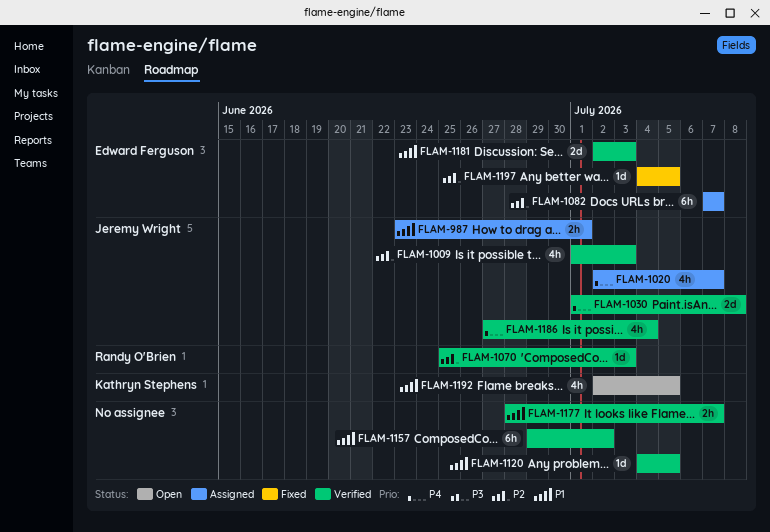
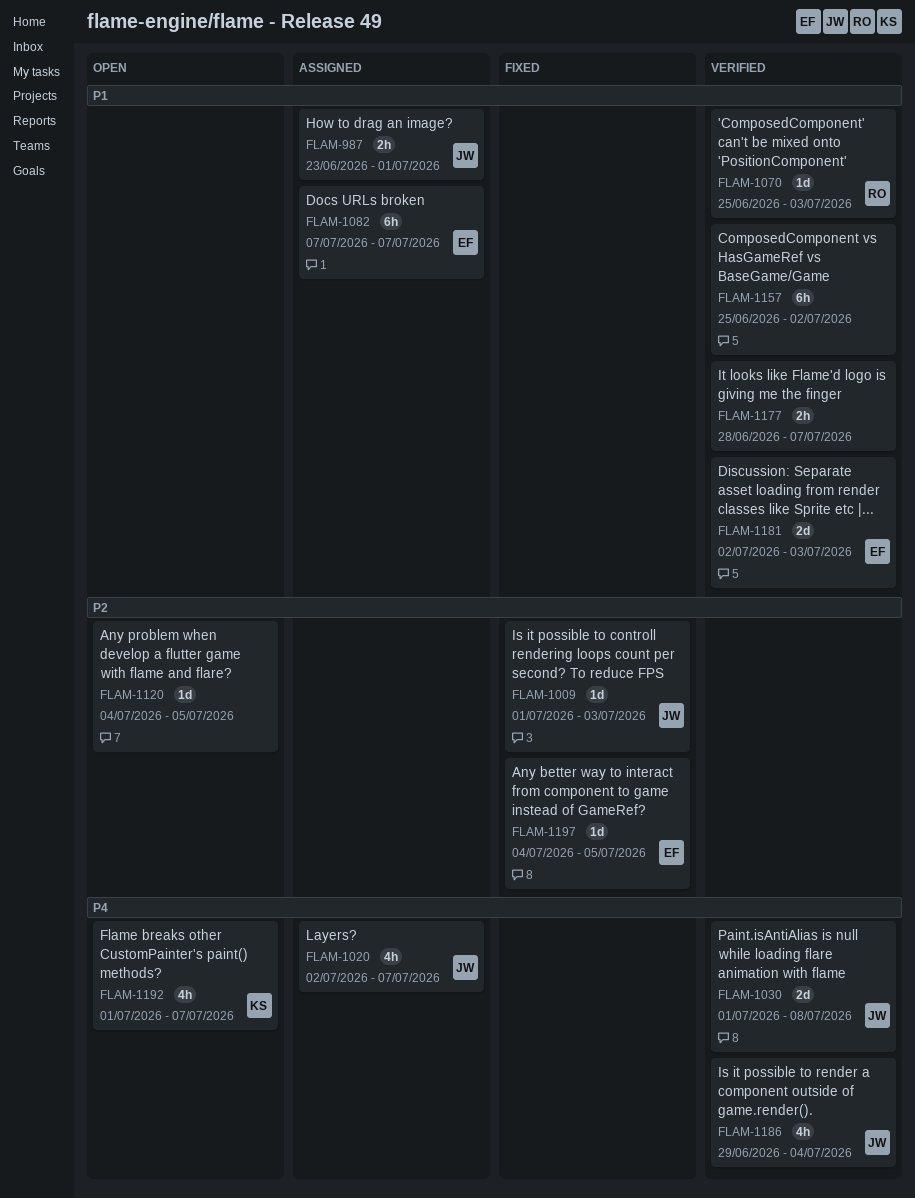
FLAM-1009, status: Verified -> Fixed
FLAM-1009, estimate: 4h -> 1d
FLAM-1070, priority: P2 -> P1
FLAM-1082, priority: P2 -> P1
FLAM-1120, status: Verified -> Open
FLAM-1120, priority: P1 -> P2
FLAM-1157, start: Jun 29 -> Jun 25
FLAM-1186, start: Jun 27 -> Jun 29
FLAM-1192, priority: P1 -> P4
FLAM-1192, start: Jul 2 -> Jul 1
FLAM-1192, due: Jul 5 -> Jul 7

